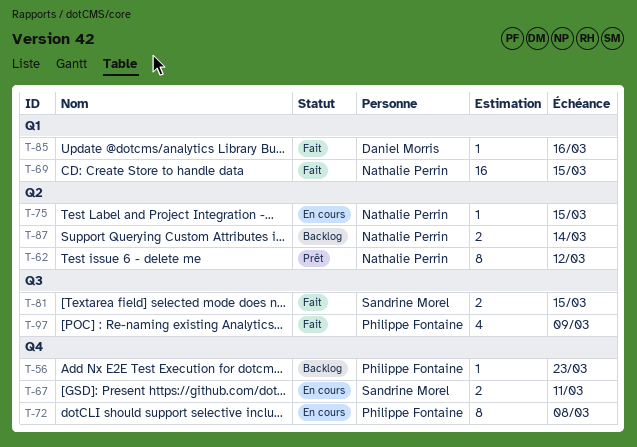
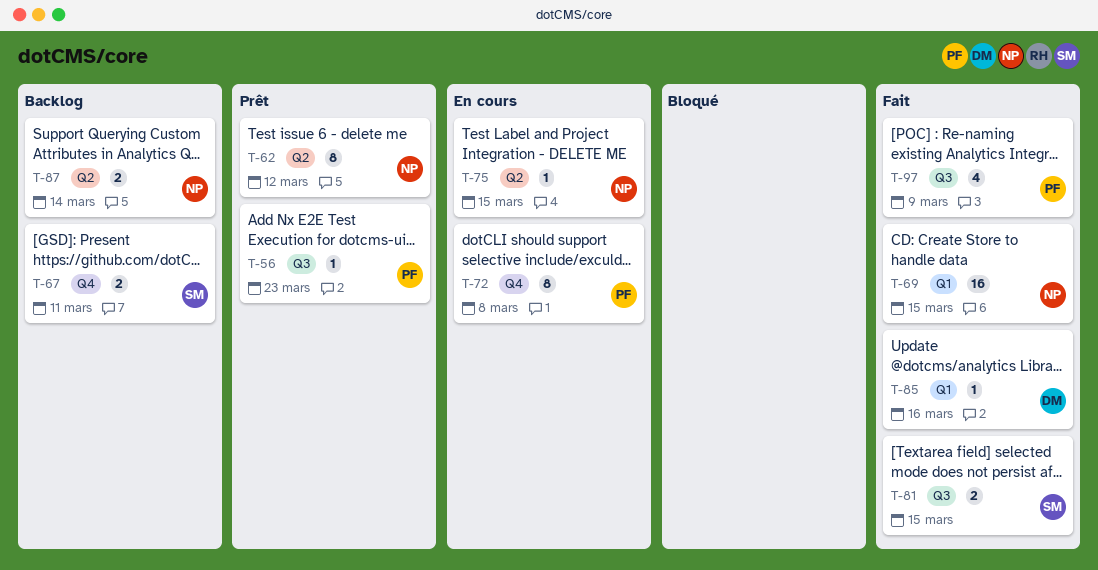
T-56, status: Backlog -> Prêt
T-56, label: Q4 -> Q3
T-67, status: En cours -> Backlog

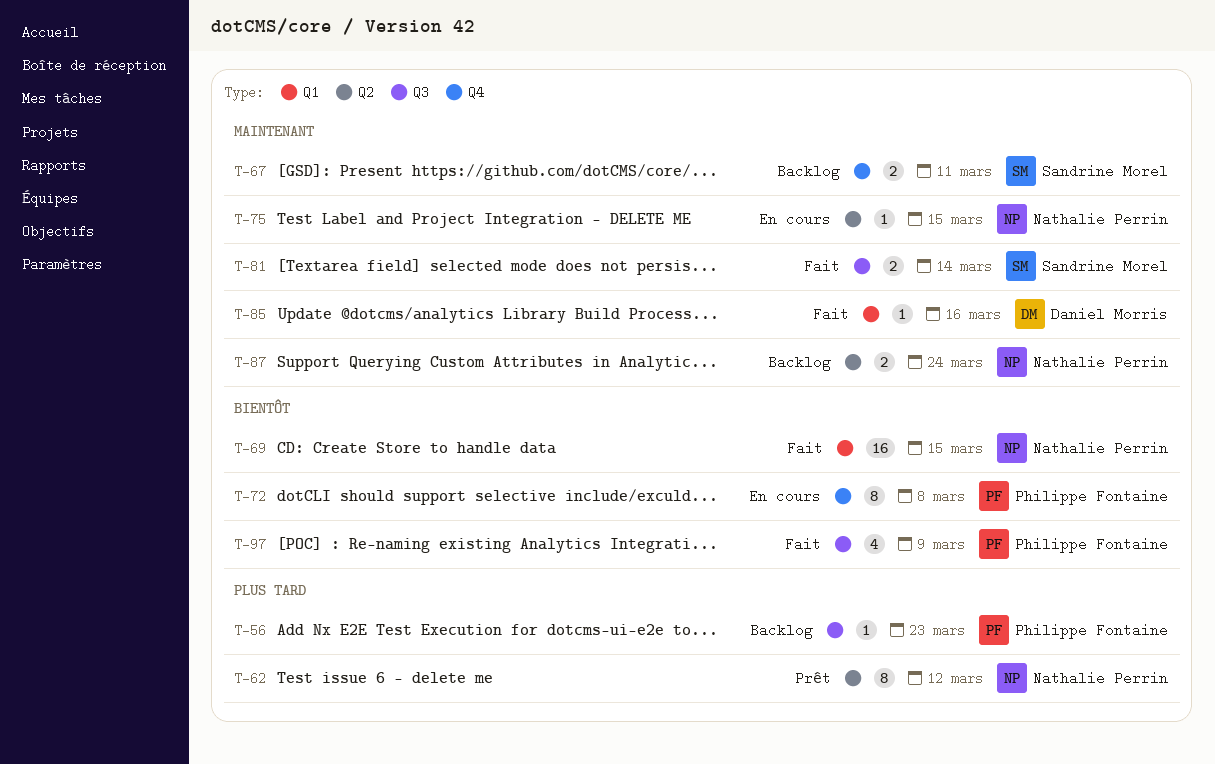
T-56, status: Prêt -> Backlog
T-81, due: Mar 15 -> Mar 14
T-87, due: Mar 14 -> Mar 24

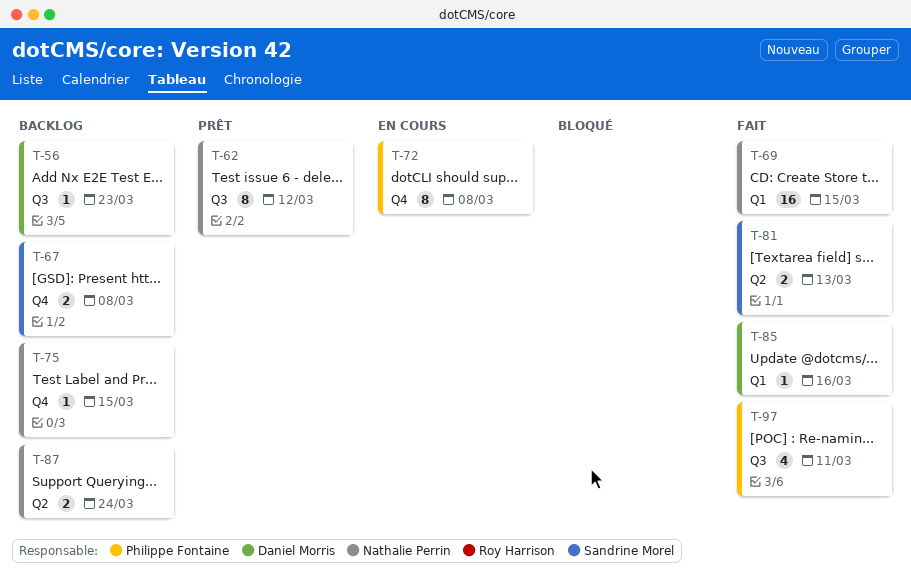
T-56, owner: Philippe Fontaine -> Daniel Morris
T-62, label: Q2 -> Q3
T-67, due: Mar 11 -> Mar 8
T-75, status: En cours -> Backlog
T-75, label: Q2 -> Q4
T-81, label: Q3 -> Q2
T-81, due: Mar 14 -> Mar 13
T-97, due: Mar 9 -> Mar 11

